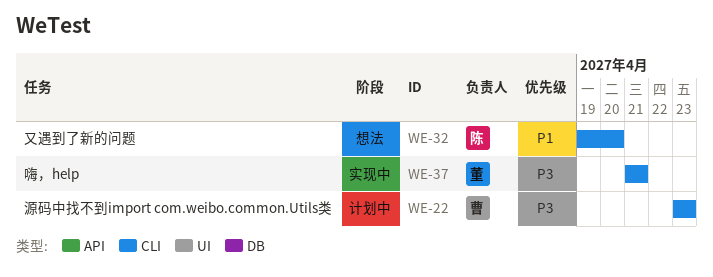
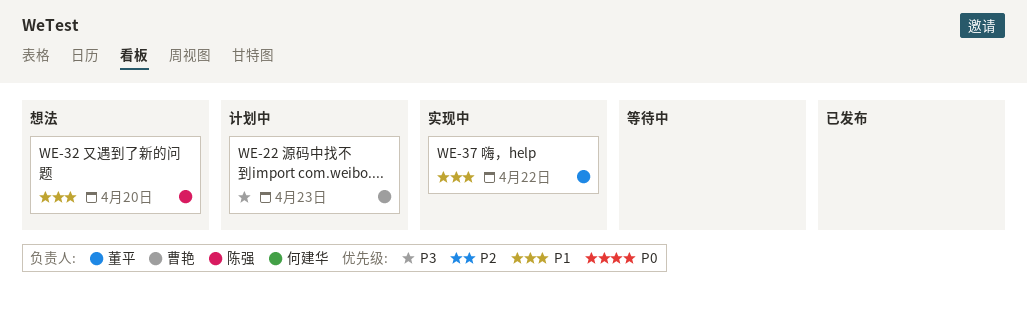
WE-37, priority: P3 -> P1
WE-37, due: Apr 21 -> Apr 22

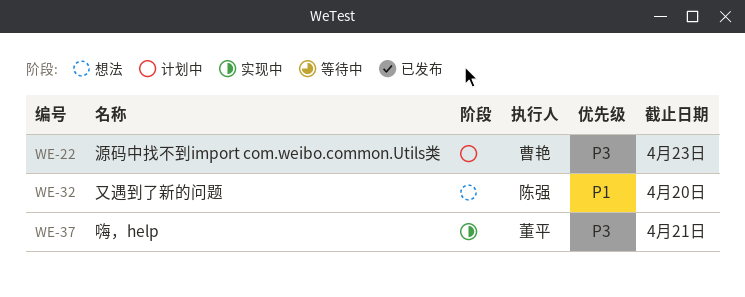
WE-37, priority: P1 -> P3
WE-37, due: Apr 22 -> Apr 21

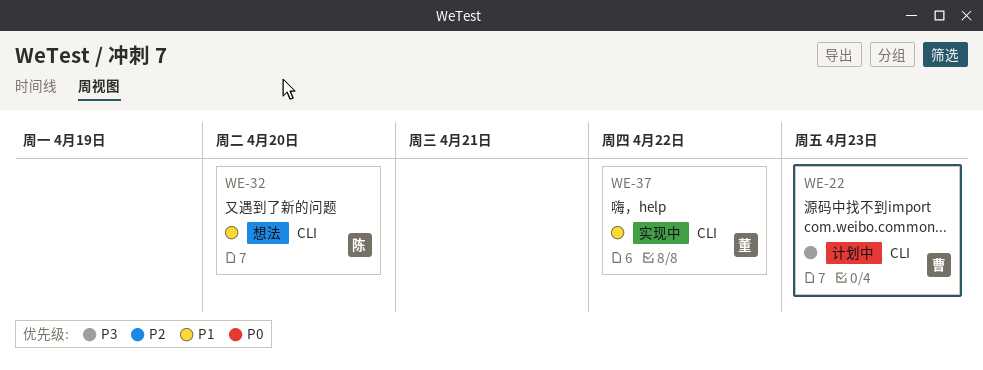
WE-37, priority: P3 -> P1
WE-37, due: Apr 21 -> Apr 22

